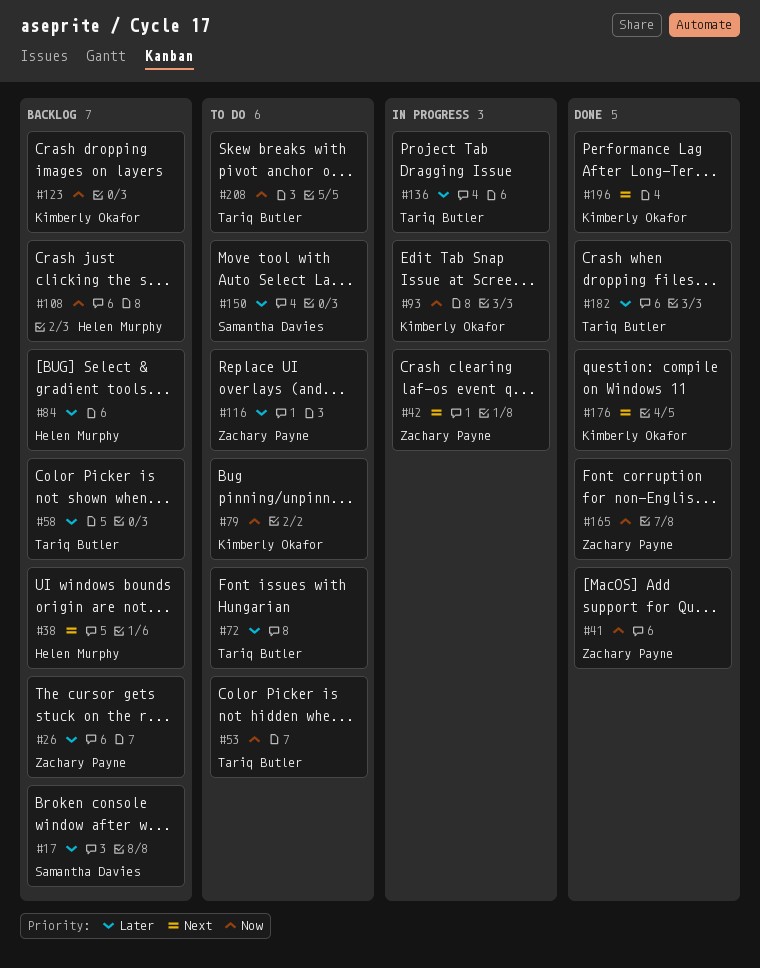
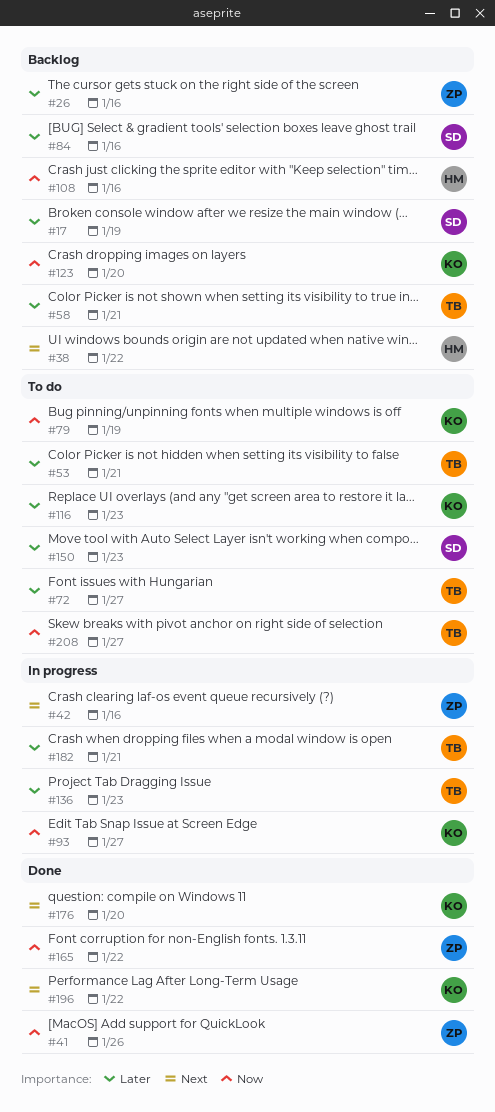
#53, priority: Now -> Later
#84, owner: Helen Murphy -> Samantha Davies
#116, owner: Zachary Payne -> Kimberly Okafor
#182, status: Done -> In progress

